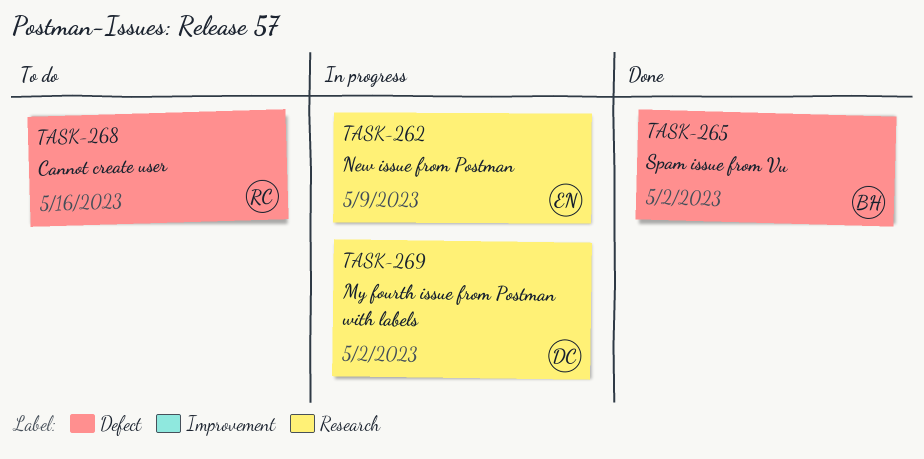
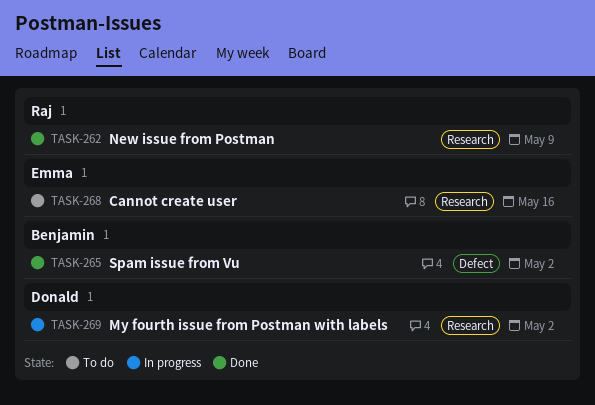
TASK-262, status: In progress -> Done
TASK-262, owner: Emma -> Raj
TASK-268, owner: Raj -> Emma
TASK-268, label: Defect -> Research

